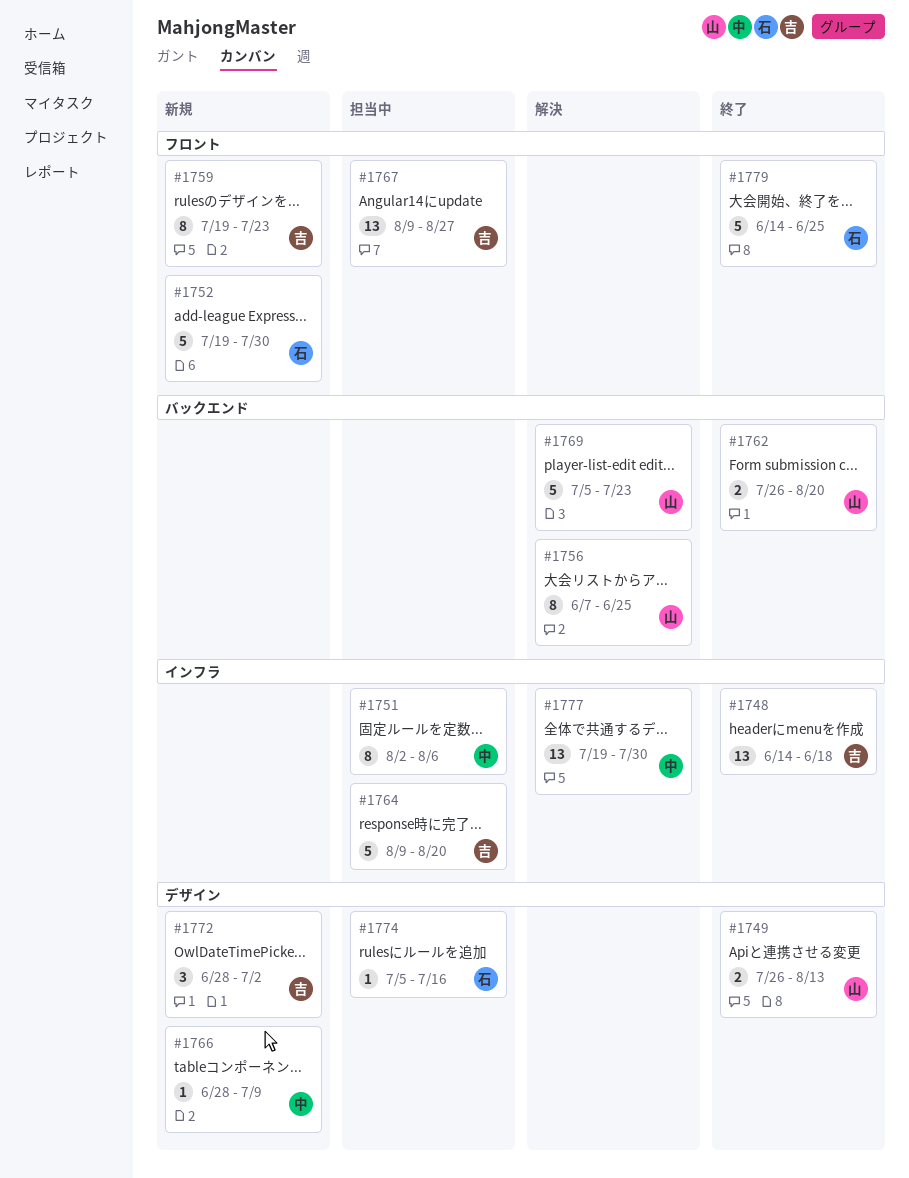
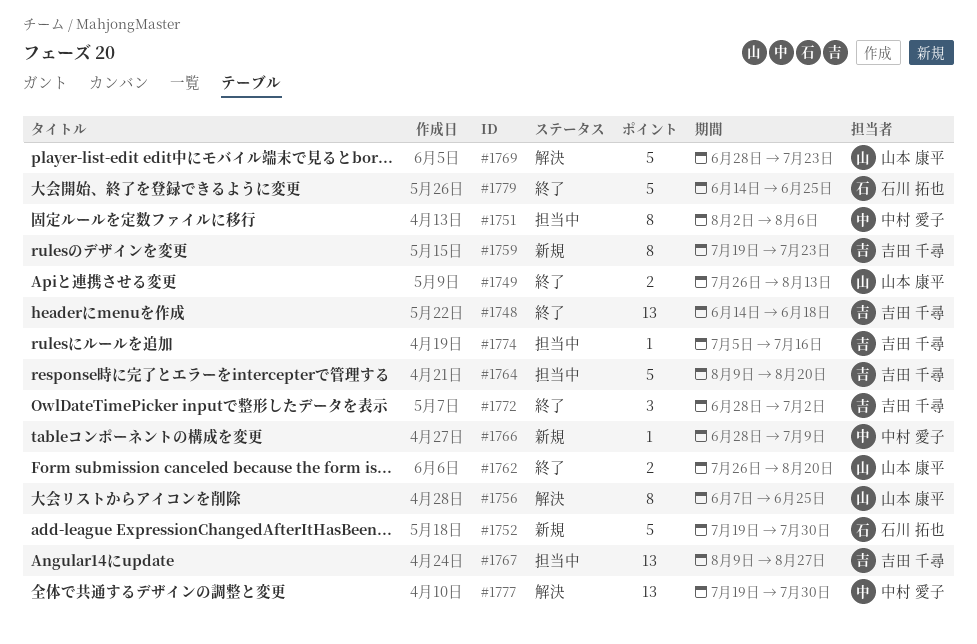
#1769, start: Jul 5 -> Jun 28
#1772, status: 新規 -> 終了
#1774, owner: 石川 拓也 -> 吉田 千尋

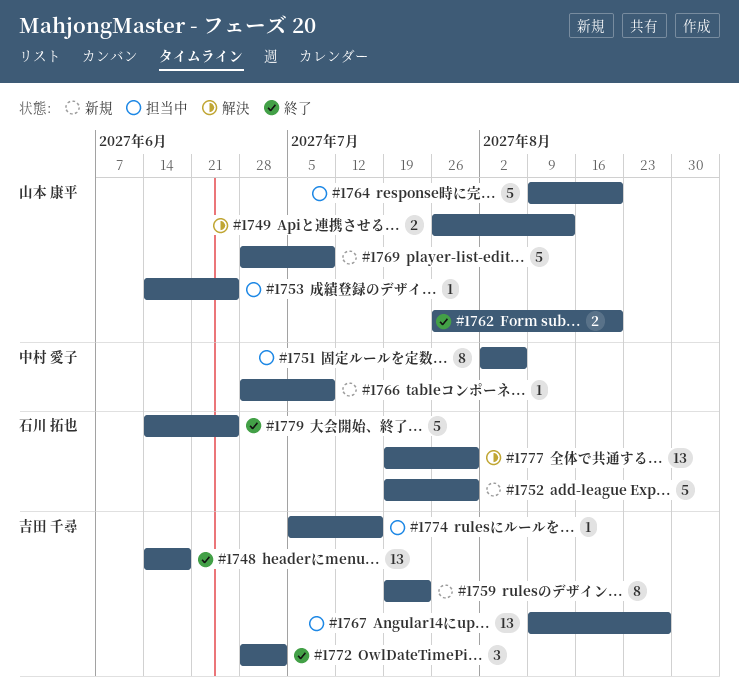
#1749, status: 終了 -> 解決
#1753: none -> present
#1756: present -> none
#1764, owner: 吉田 千尋 -> 山本 康平
#1769, status: 解決 -> 新規
#1769, due: Jul 23 -> Jul 9
#1777, owner: 中村 愛子 -> 石川 拓也

